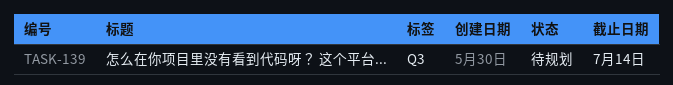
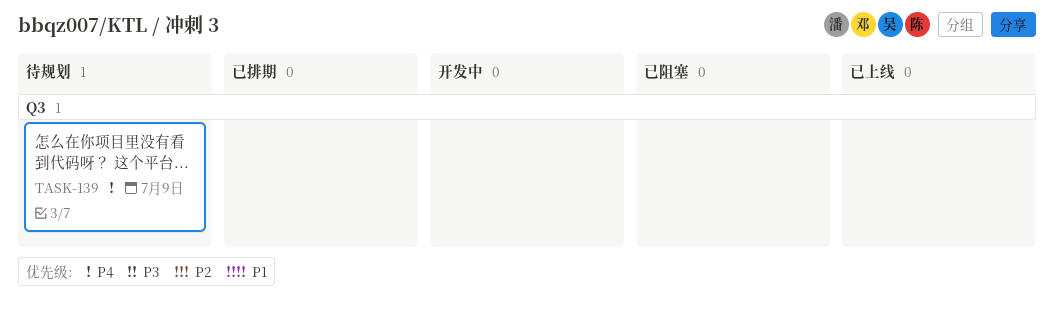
TASK-139, due: Jul 14 -> Jul 9

